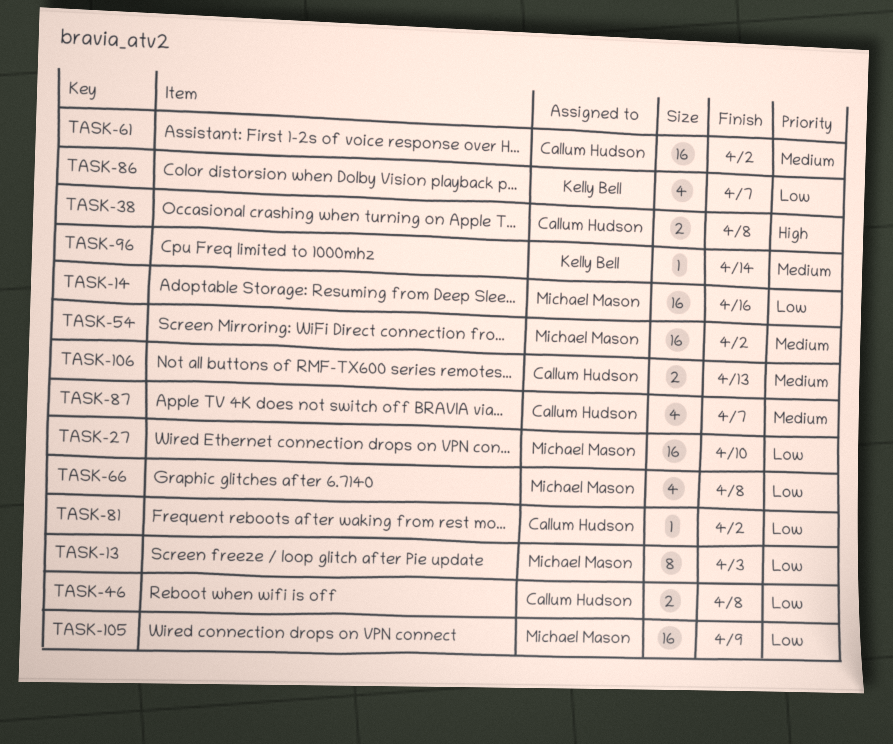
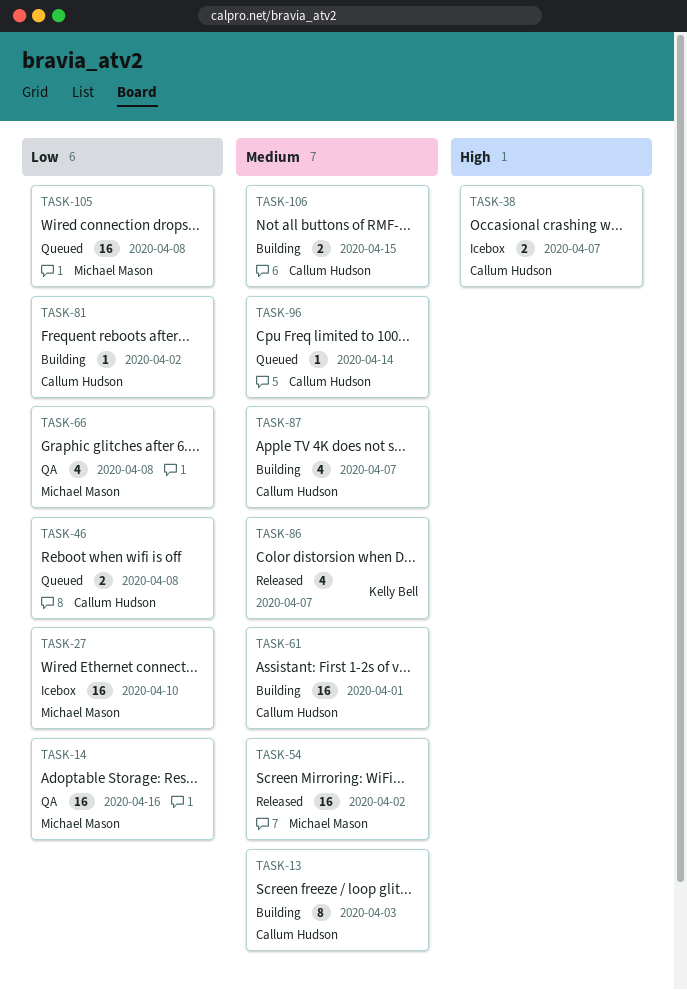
TASK-13, owner: Michael Mason -> Callum Hudson
TASK-13, priority: Low -> Medium
TASK-38, due: Apr 8 -> Apr 7
TASK-61, due: Apr 2 -> Apr 1
TASK-86, priority: Low -> Medium
TASK-96, owner: Kelly Bell -> Callum Hudson
TASK-105, due: Apr 9 -> Apr 8
TASK-106, due: Apr 13 -> Apr 15

